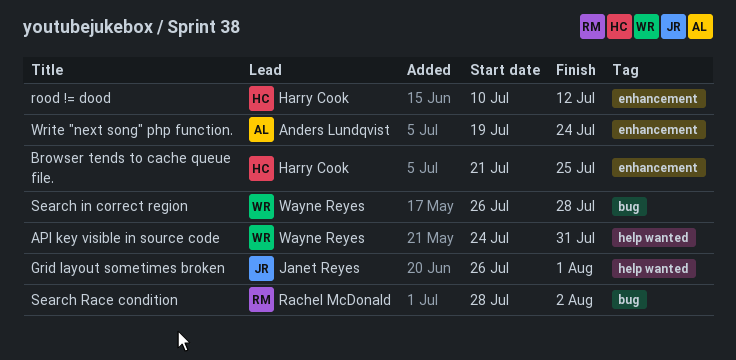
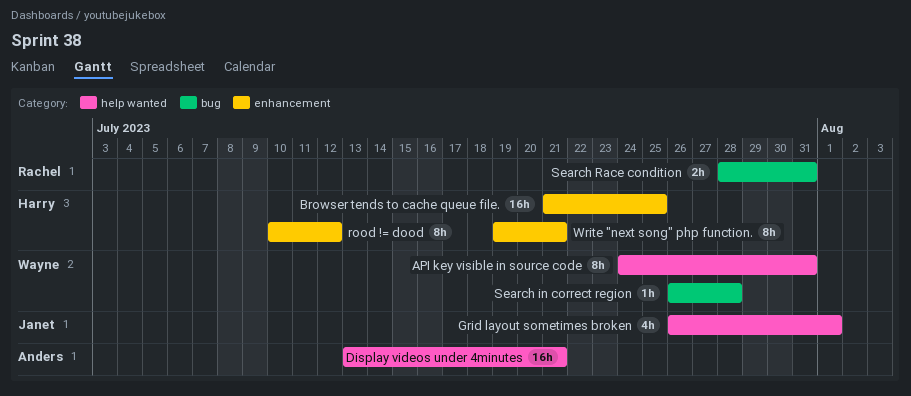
Display videos under 4minutes: none -> present
Search Race condition, due: Aug 2 -> Jul 31
Write "next song" php function., owner: Anders Lundqvist -> Harry Cook
Write "next song" php function., due: Jul 24 -> Jul 21

